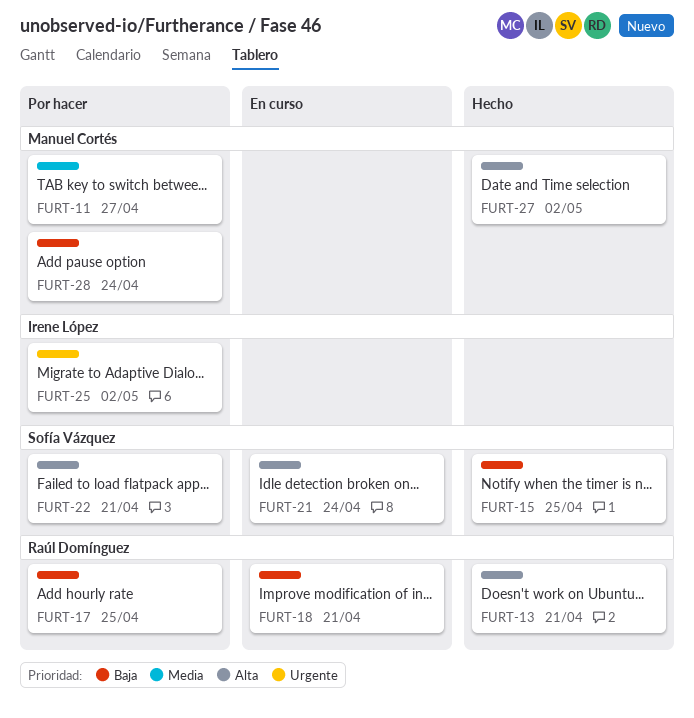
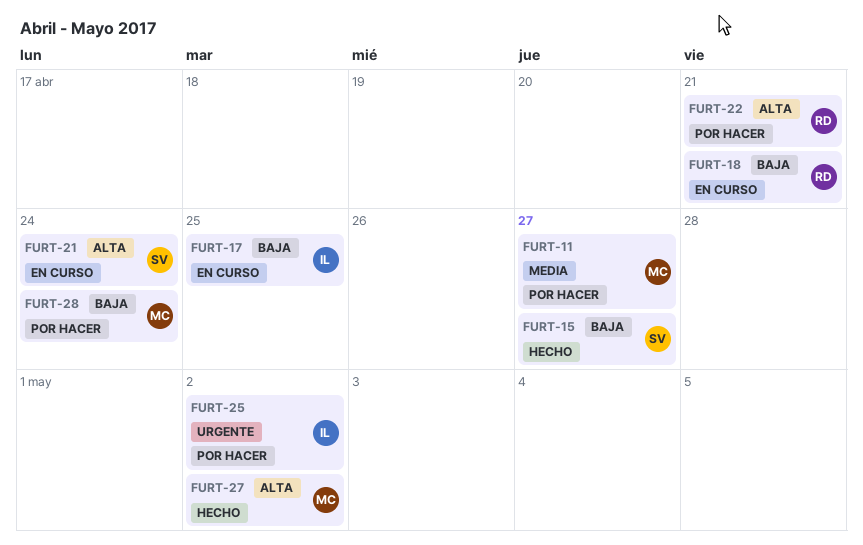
FURT-13: present -> none
FURT-15, due: Apr 25 -> Apr 27
FURT-17, status: Por hacer -> En curso
FURT-17, owner: Raúl Domínguez -> Irene López
FURT-22, owner: Sofía Vázquez -> Raúl Domínguez

